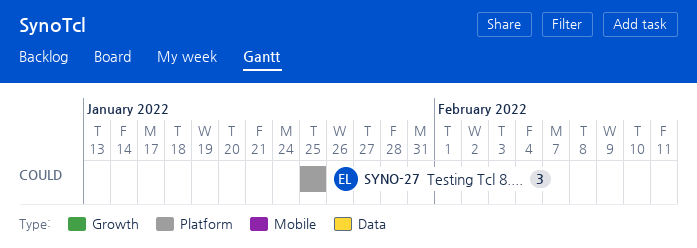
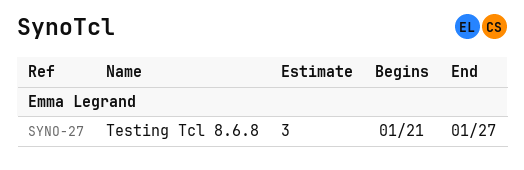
SYNO-27, start: Jan 25 -> Jan 21
SYNO-27, due: Jan 25 -> Jan 27

